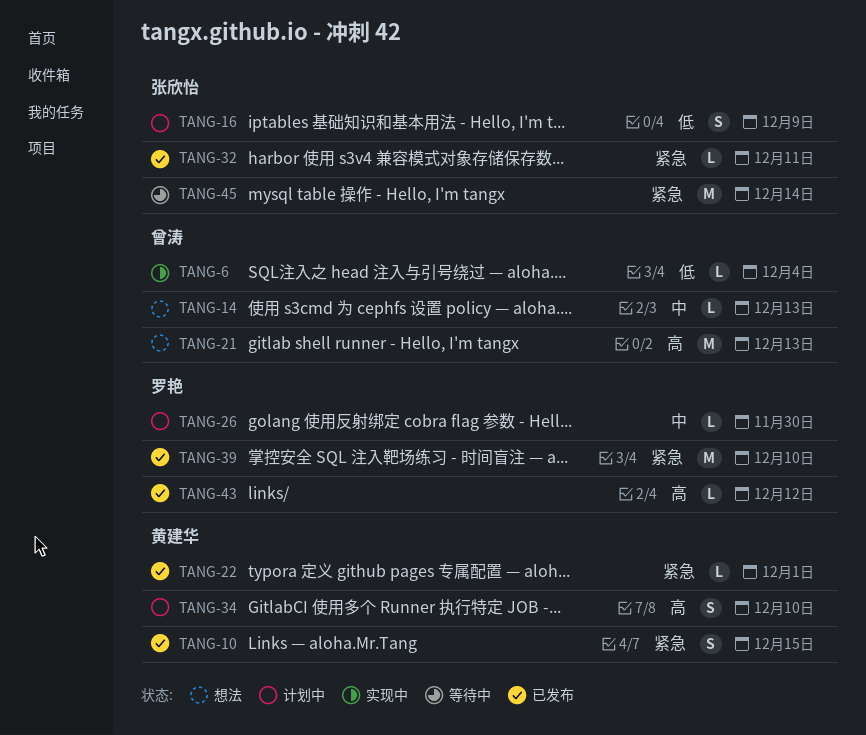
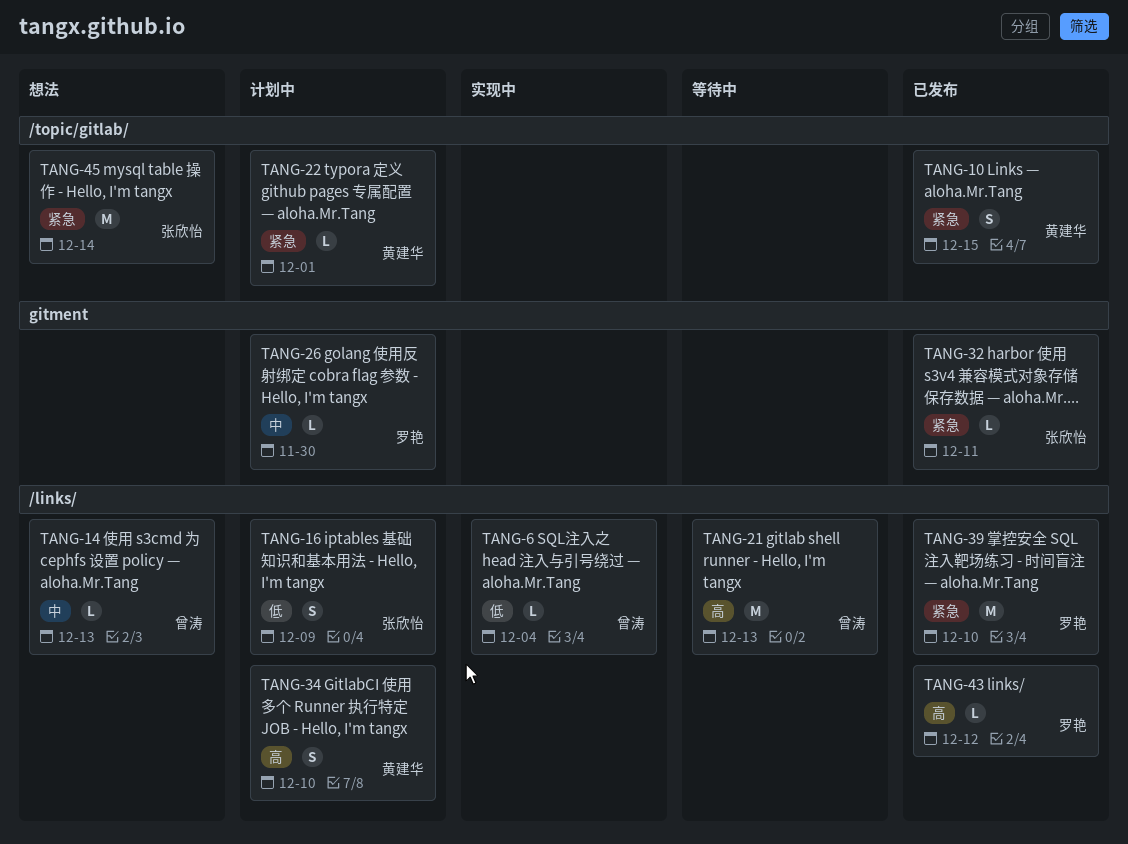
TANG-21, status: 想法 -> 等待中
TANG-22, status: 已发布 -> 计划中
TANG-45, status: 等待中 -> 想法

